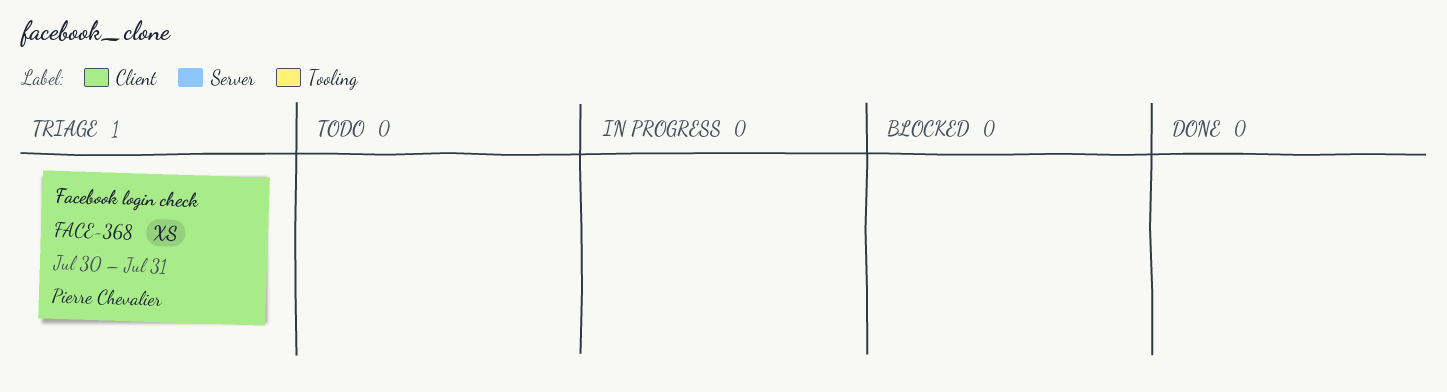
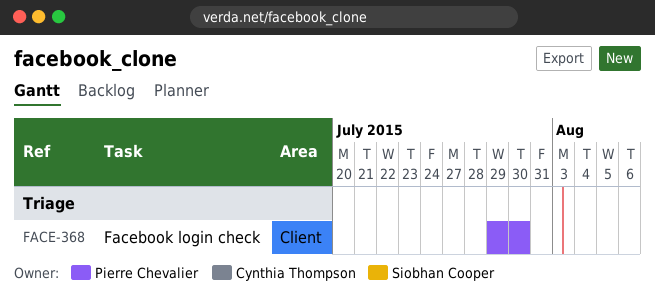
FACE-368, start: Jul 30 -> Jul 29
FACE-368, due: Jul 31 -> Jul 30

